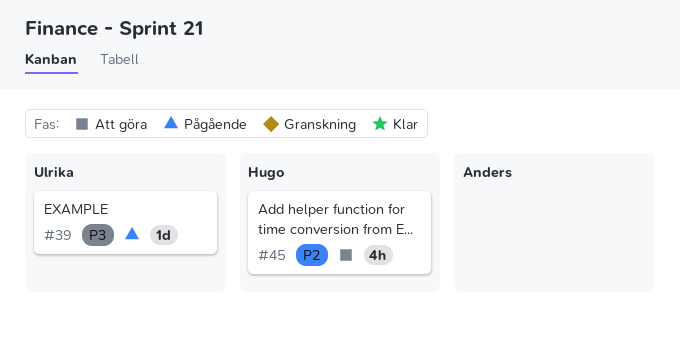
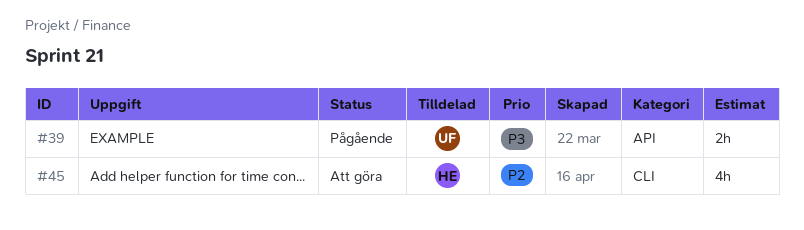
#39, estimate: 1d -> 2h

